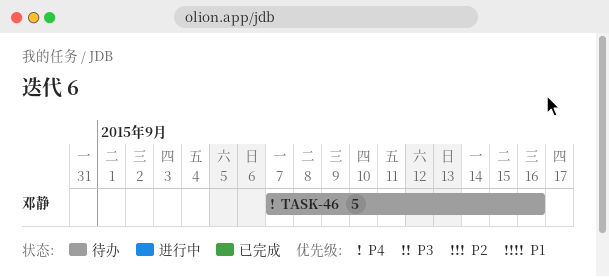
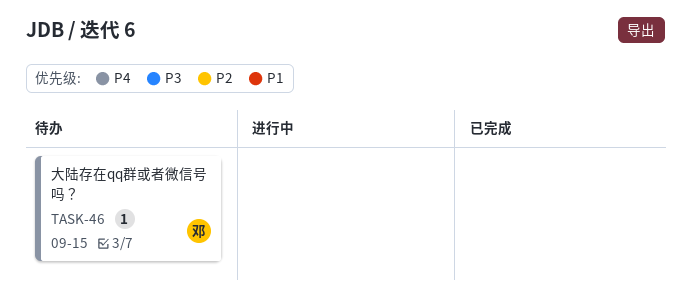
TASK-46, estimate: 5 -> 1
TASK-46, due: Sep 16 -> Sep 15

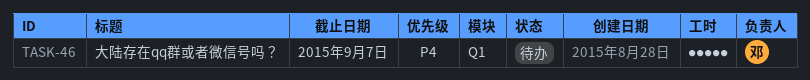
TASK-46, estimate: 1 -> 5
TASK-46, due: Sep 15 -> Sep 7

